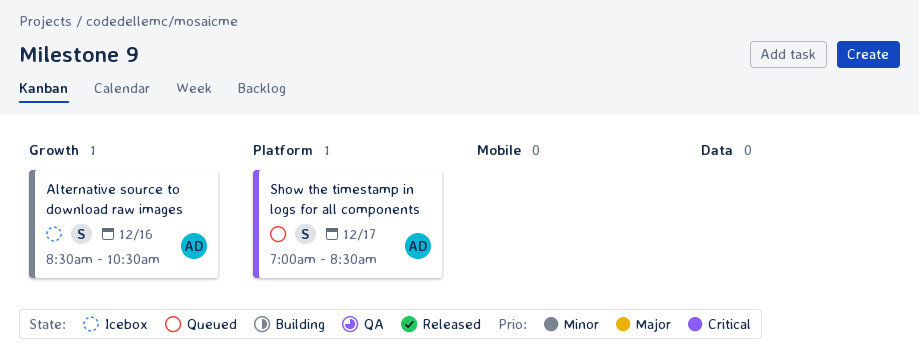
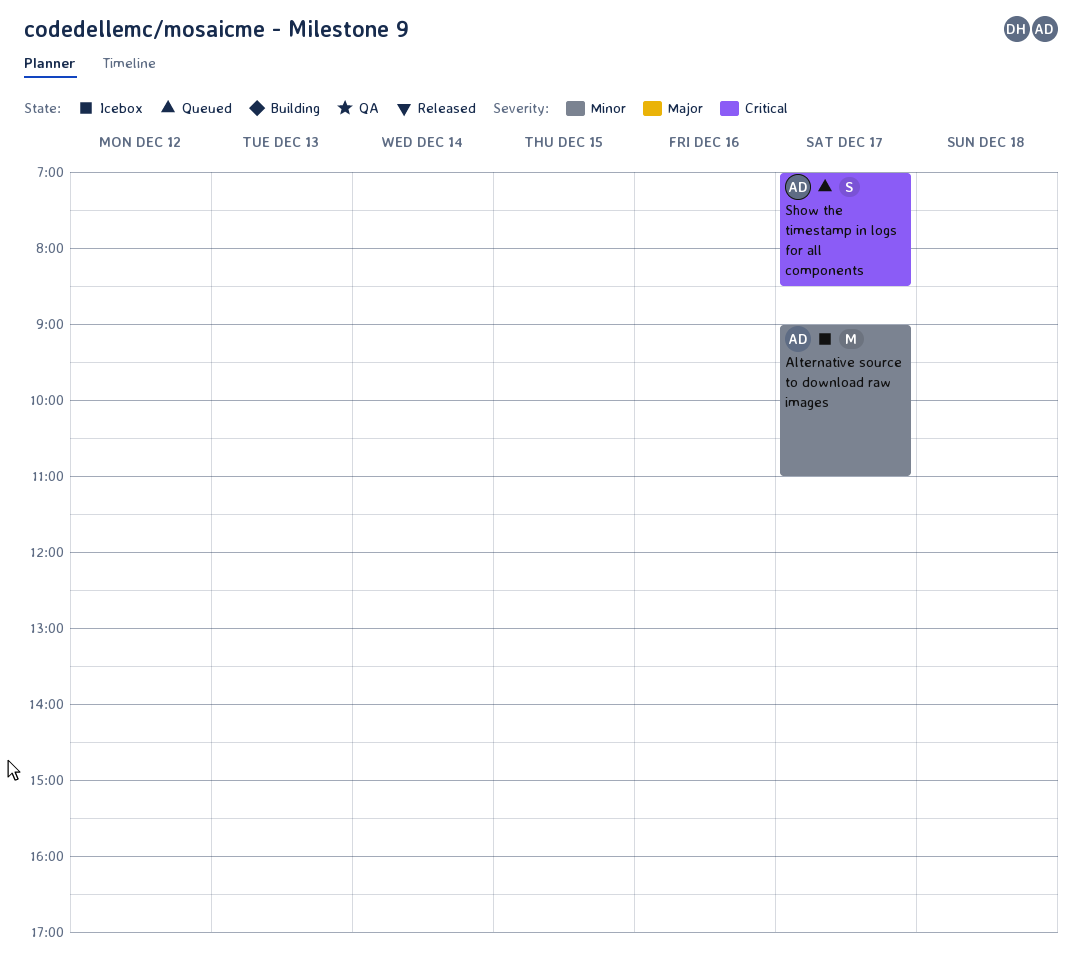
Alternative source to download raw images, estimate: S -> M
Alternative source to download raw images, day: Dec 16 -> Dec 17
Alternative source to download raw images, begins: 08:30 -> 09:00
Alternative source to download raw images, ends: 10:30 -> 11:00

